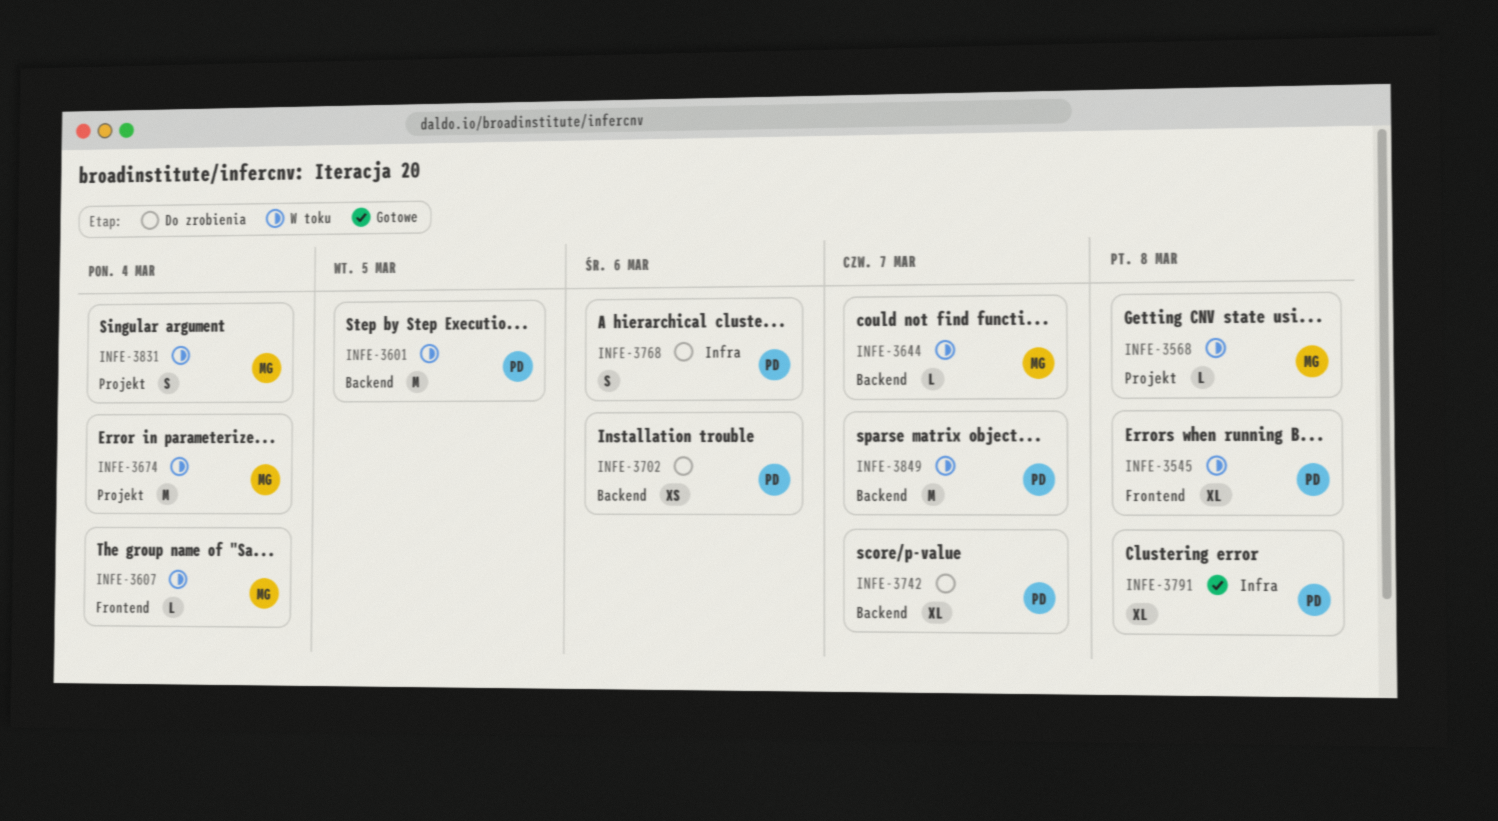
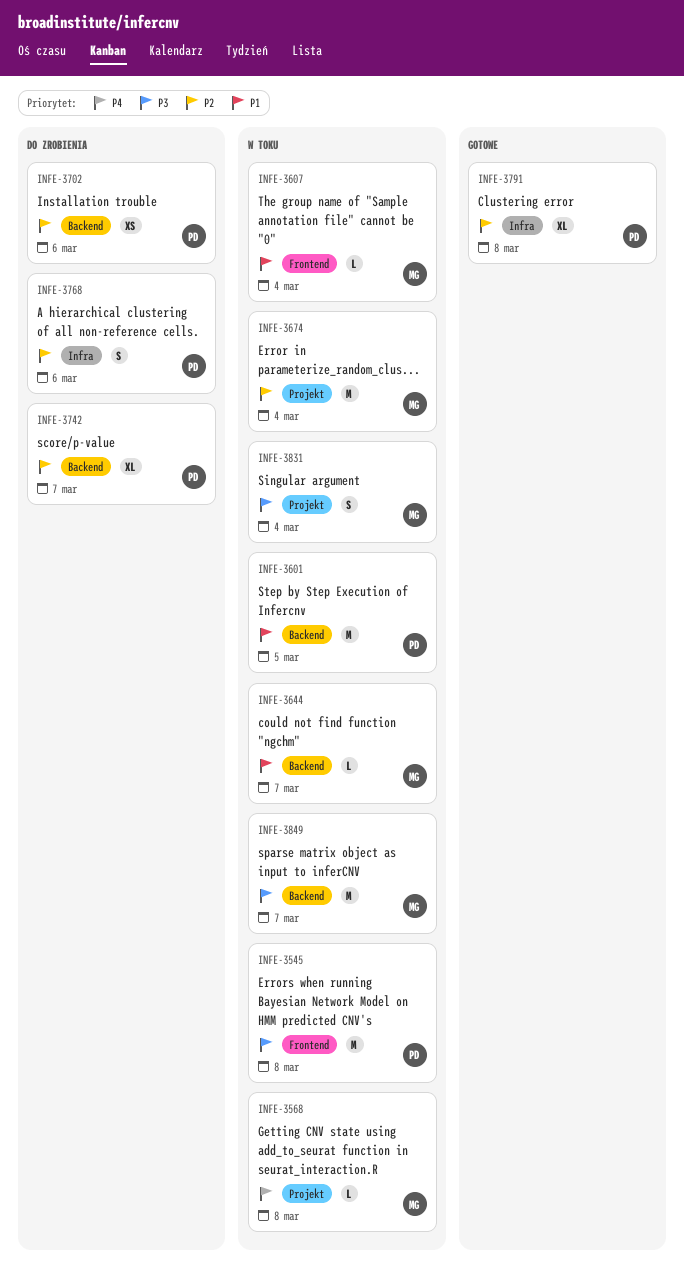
INFE-3545, estimate: XL -> M
INFE-3849, owner: PD -> MG

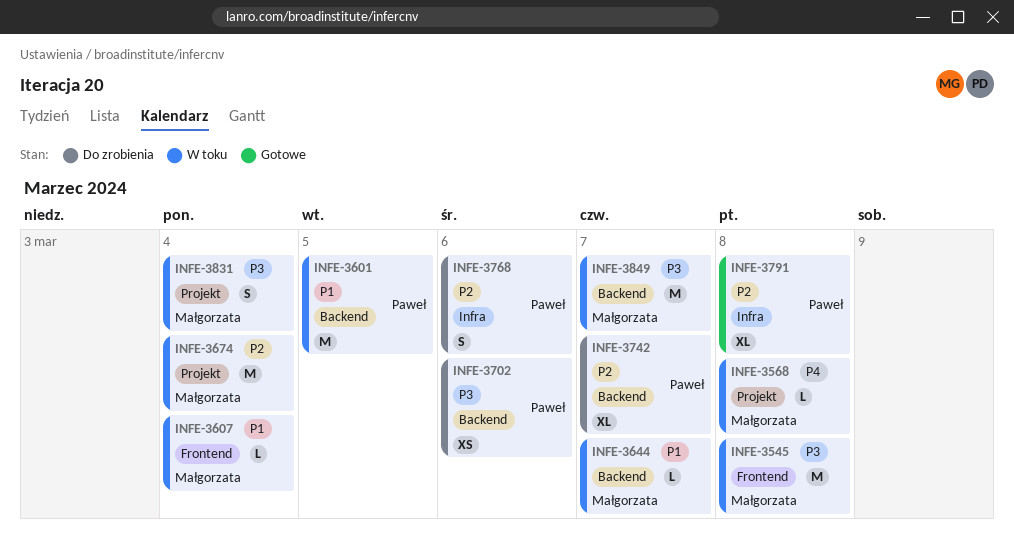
INFE-3545, owner: Paweł -> Małgorzata
INFE-3702, priority: P2 -> P3

